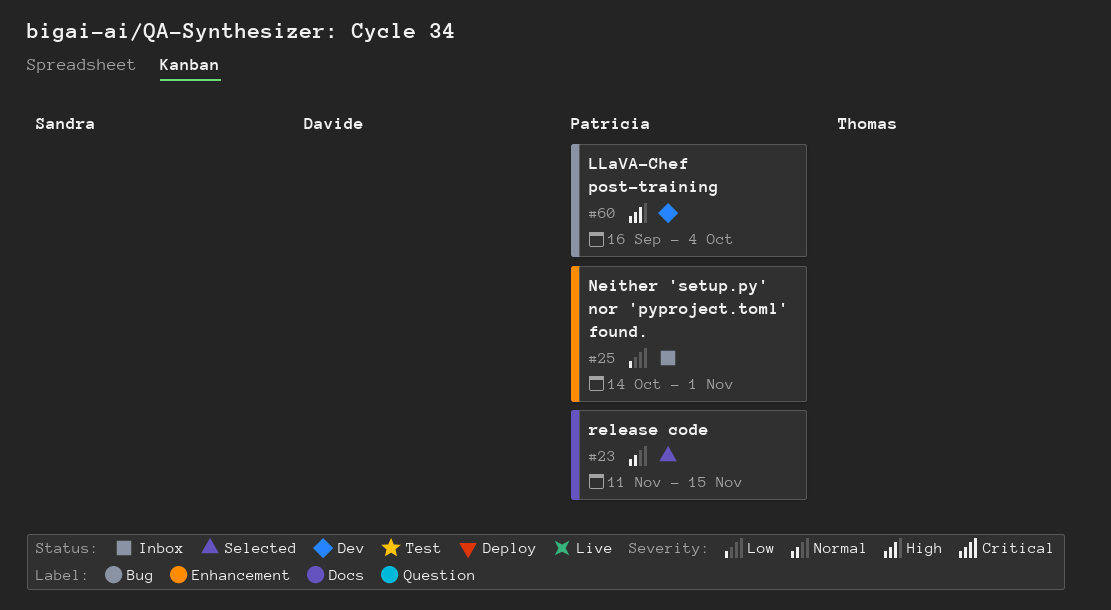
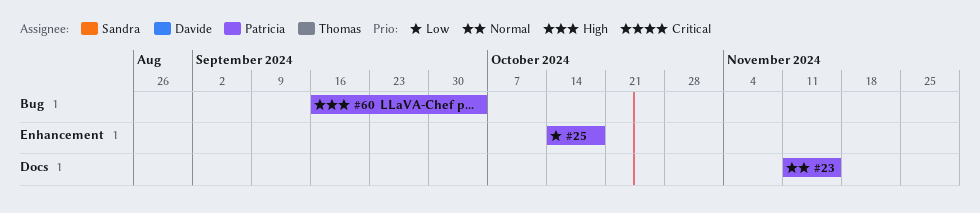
#25, due: Nov 1 -> Oct 18

